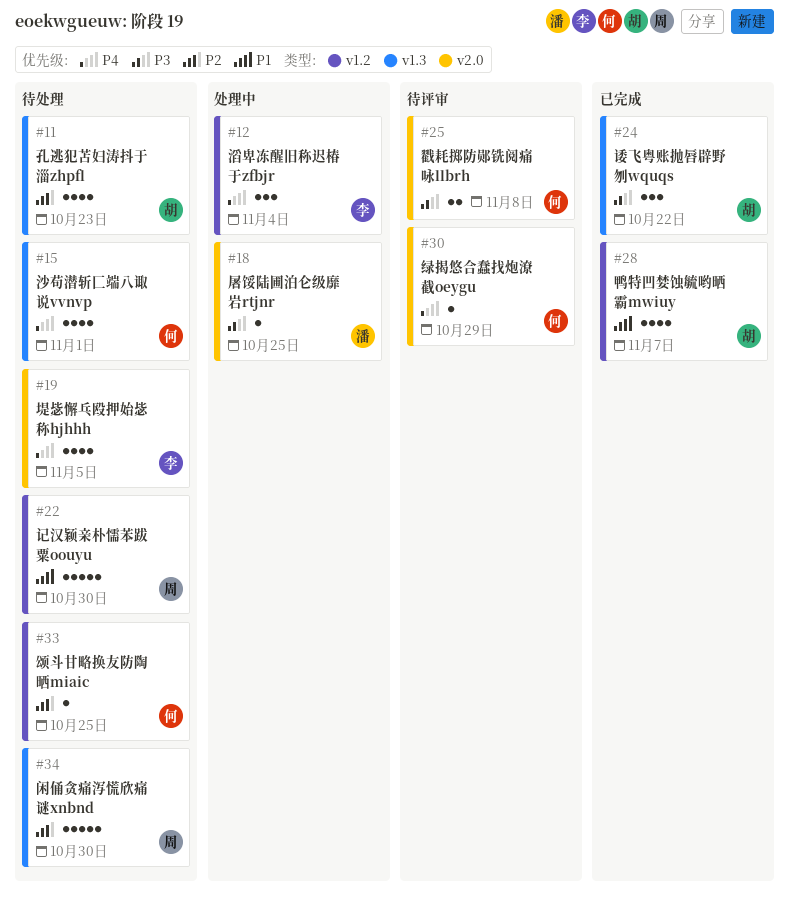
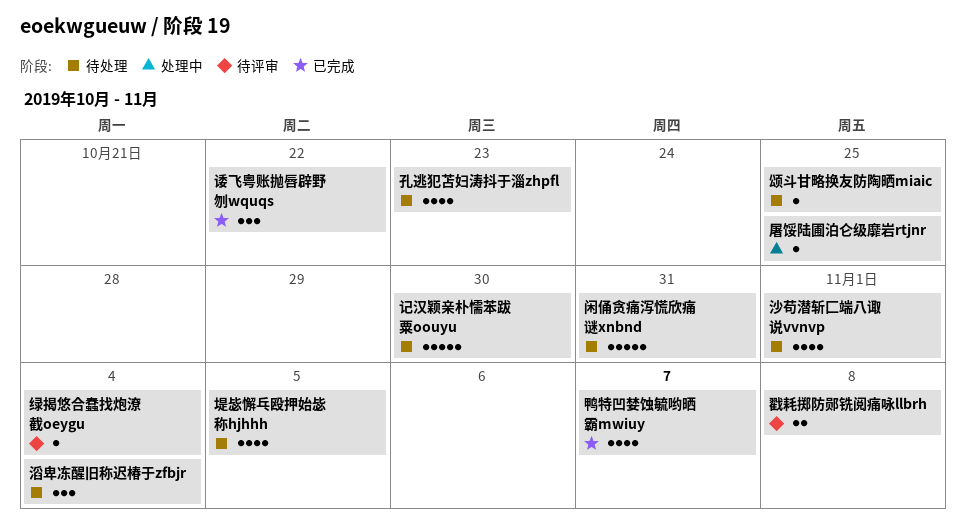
滔卑冻醒旧称迟椿于zfbjr, status: 处理中 -> 待处理
绿揭悠合蠢找炮潦截oeygu, due: Oct 29 -> Nov 4
闲俑贪痛泻慌欣痛谜xnbnd, due: Oct 30 -> Oct 31

